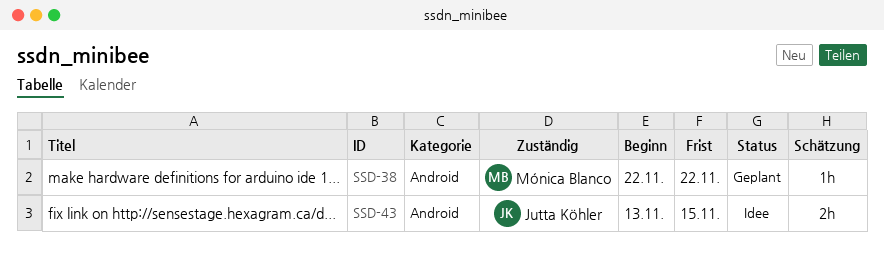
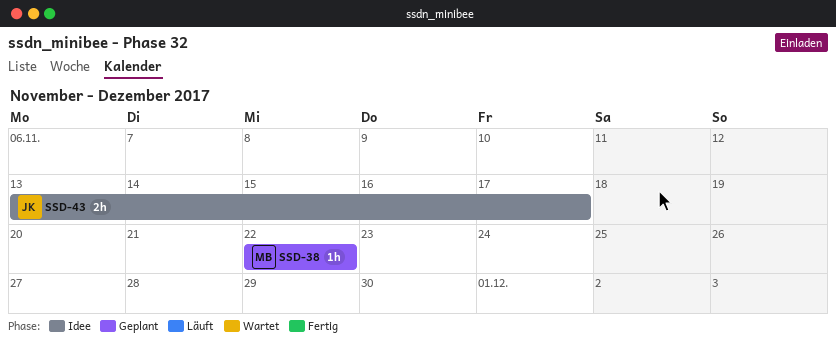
SSD-43, due: Nov 15 -> Nov 17

